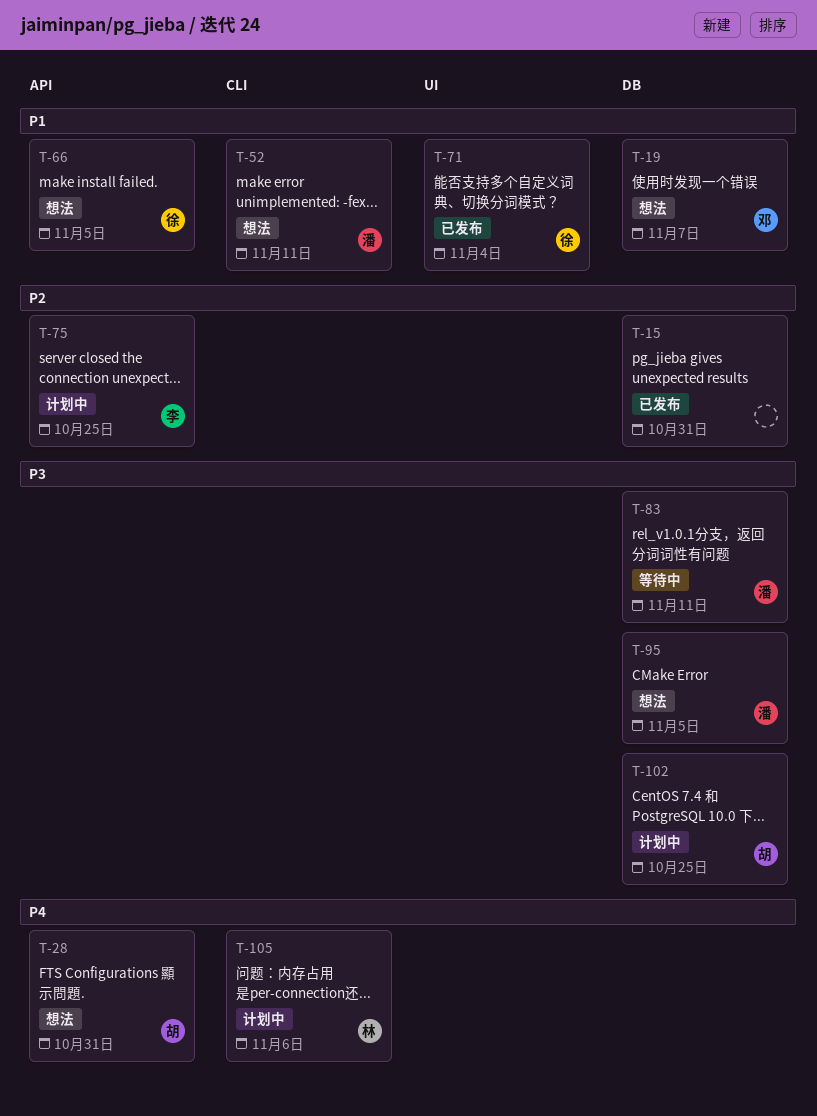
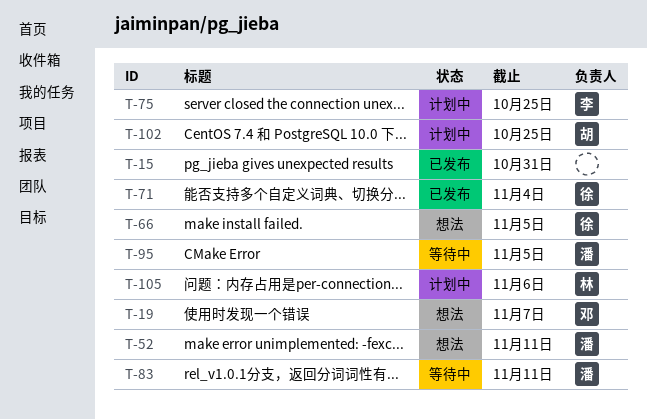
T-28: present -> none
T-95, status: 想法 -> 等待中

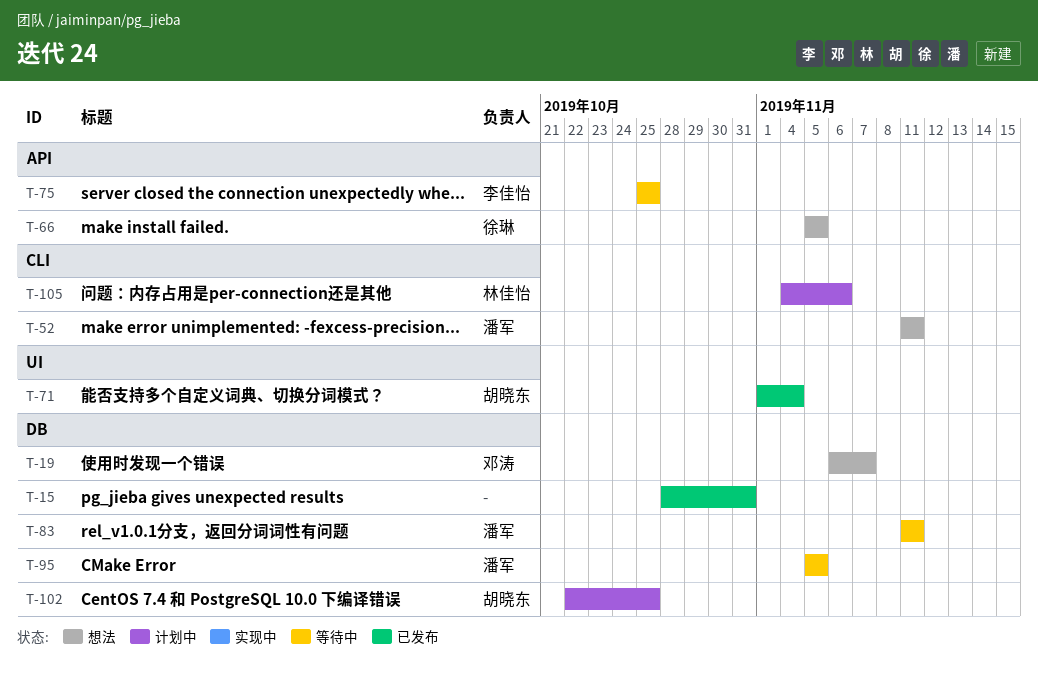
T-71, owner: 徐琳 -> 胡晓东
T-75, status: 计划中 -> 等待中

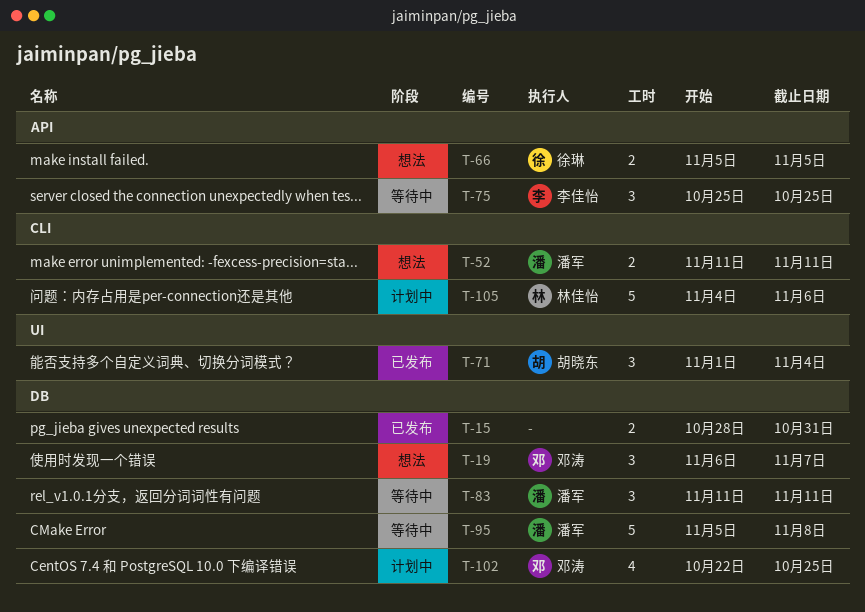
T-95, due: Nov 5 -> Nov 8
T-102, owner: 胡晓东 -> 邓涛

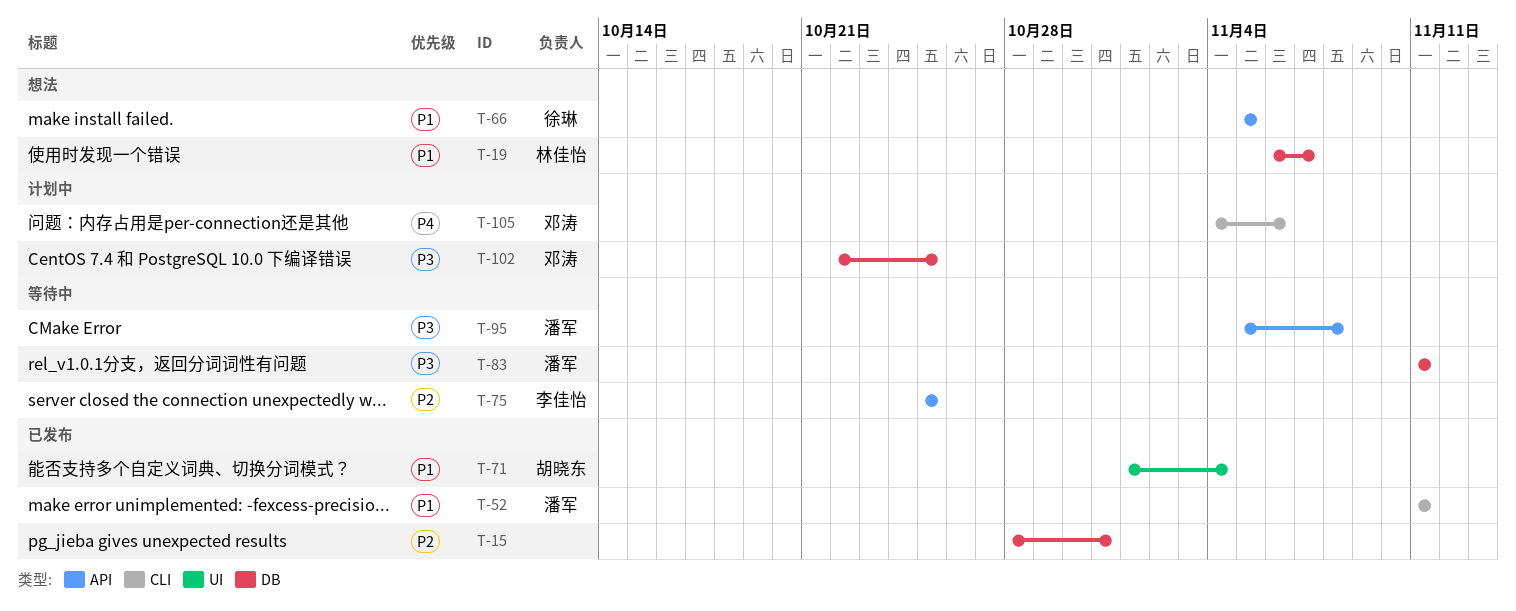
T-19, owner: 邓涛 -> 林佳怡
T-52, status: 想法 -> 已发布
T-95, label: DB -> API
T-105, owner: 林佳怡 -> 邓涛

